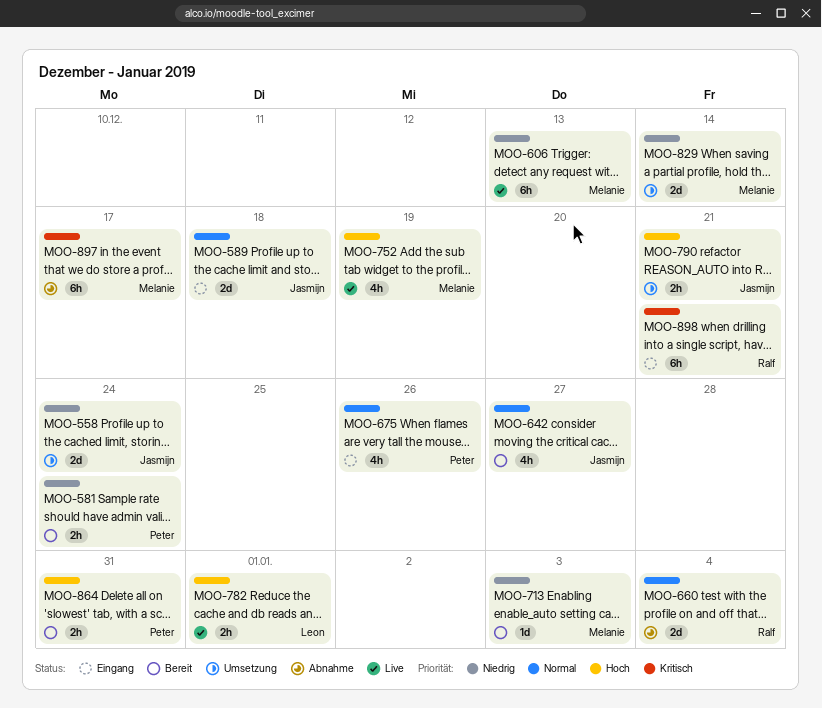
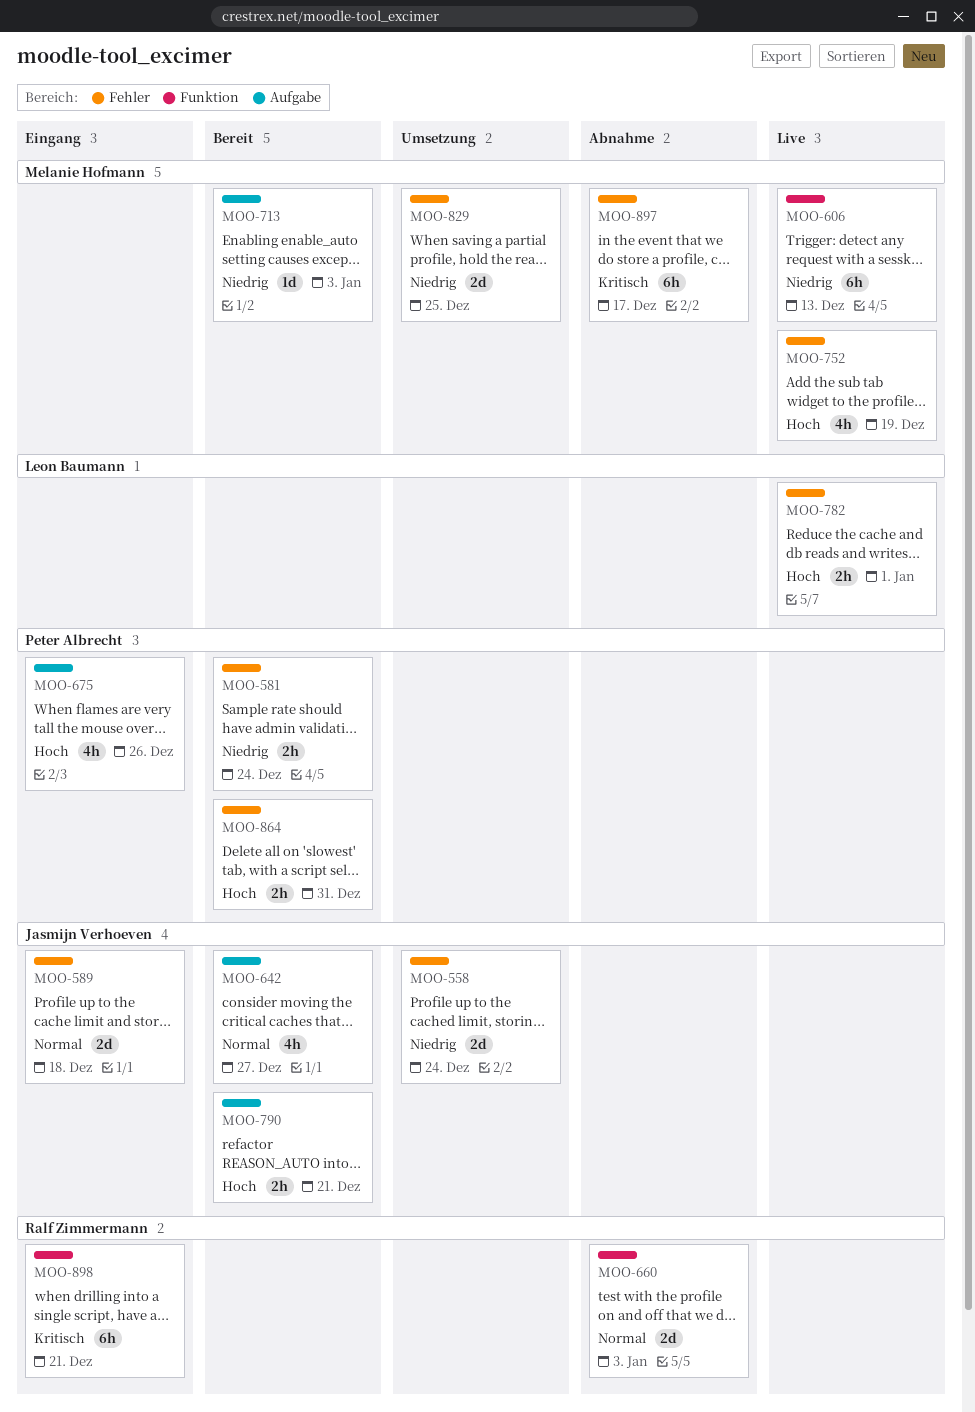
MOO-660, due: Jan 4 -> Jan 3
MOO-675, priority: Normal -> Hoch
MOO-790, status: Umsetzung -> Bereit
MOO-829, due: Dec 14 -> Dec 25

